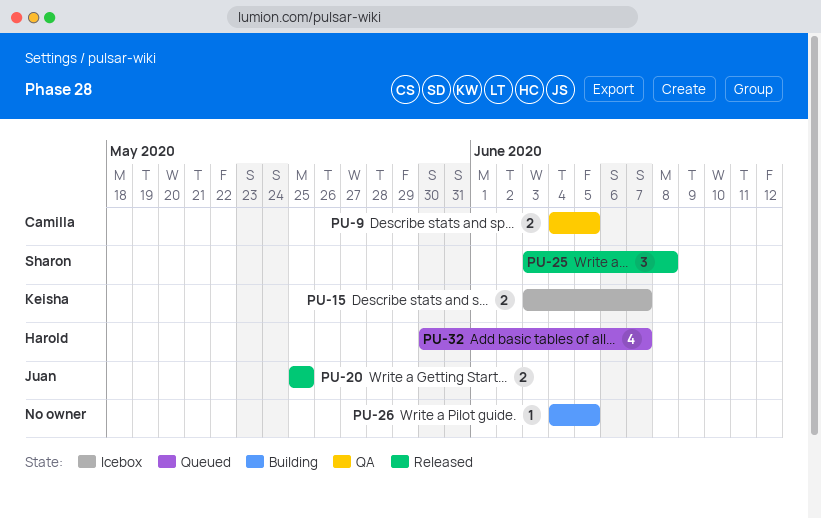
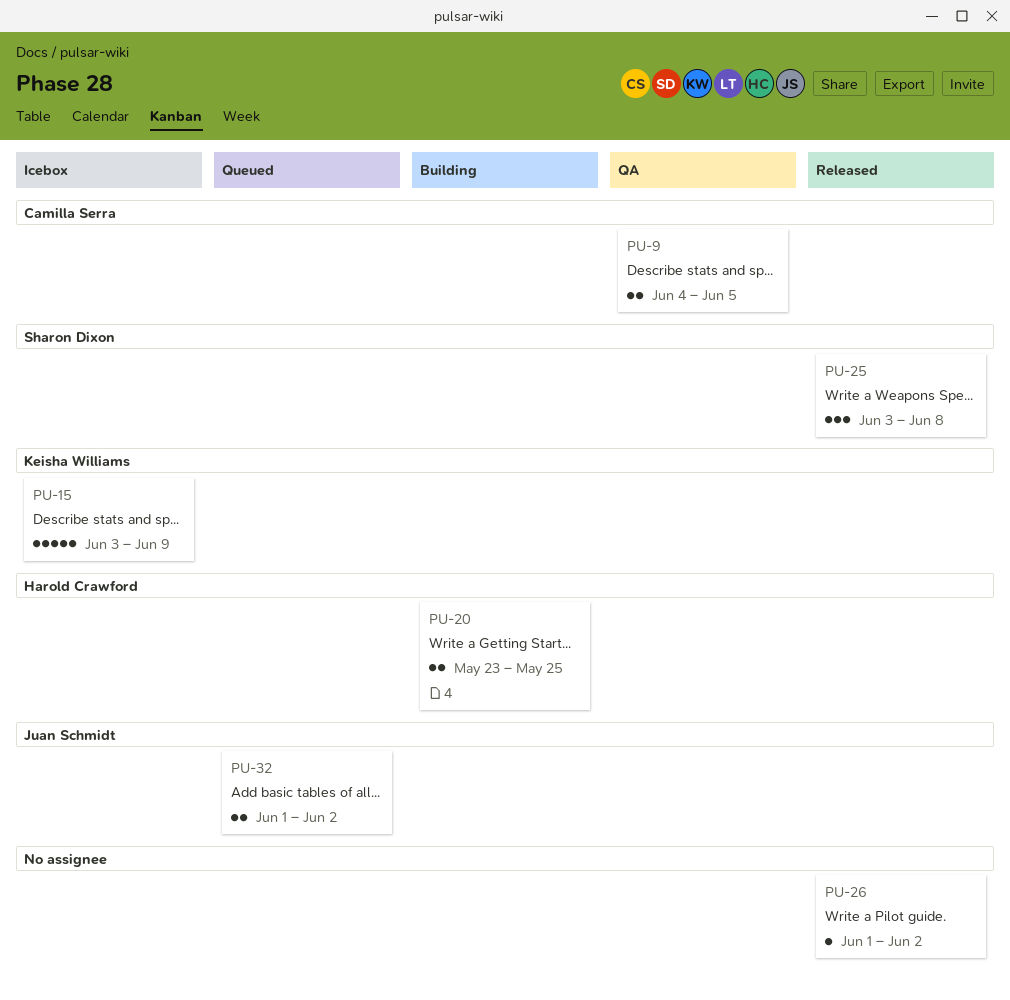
PU-15, estimate: 2 -> 5
PU-15, due: Jun 7 -> Jun 9
PU-20, status: Released -> Building
PU-20, owner: Juan Schmidt -> Harold Crawford
PU-20, start: May 25 -> May 23
PU-26, status: Building -> Released
PU-26, start: Jun 4 -> Jun 1
PU-26, due: Jun 5 -> Jun 2
PU-32, owner: Harold Crawford -> Juan Schmidt
PU-32, estimate: 4 -> 2
PU-32, start: May 30 -> Jun 1
PU-32, due: Jun 7 -> Jun 2

